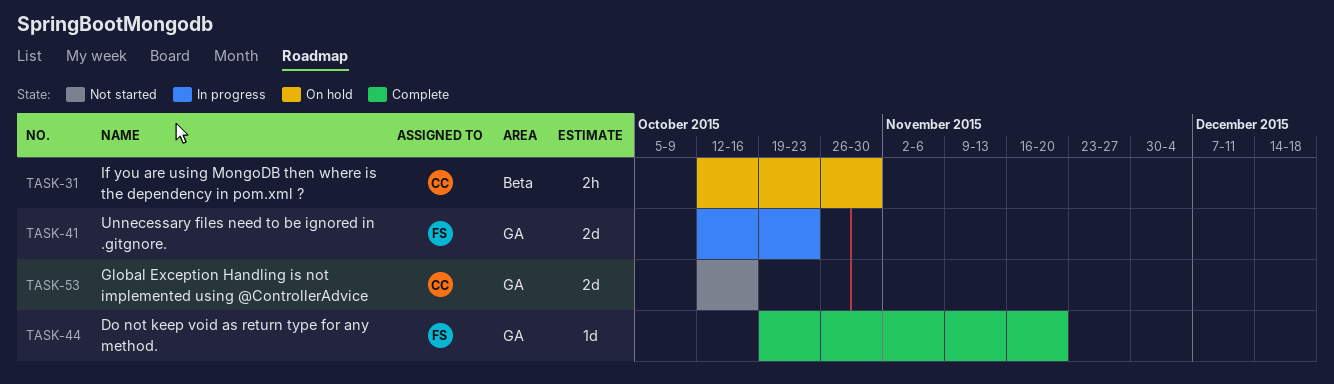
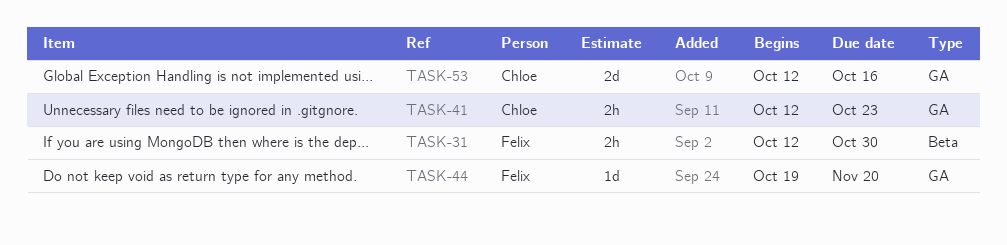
TASK-31, owner: Chloe -> Felix
TASK-41, owner: Felix -> Chloe
TASK-41, estimate: 2d -> 2h

